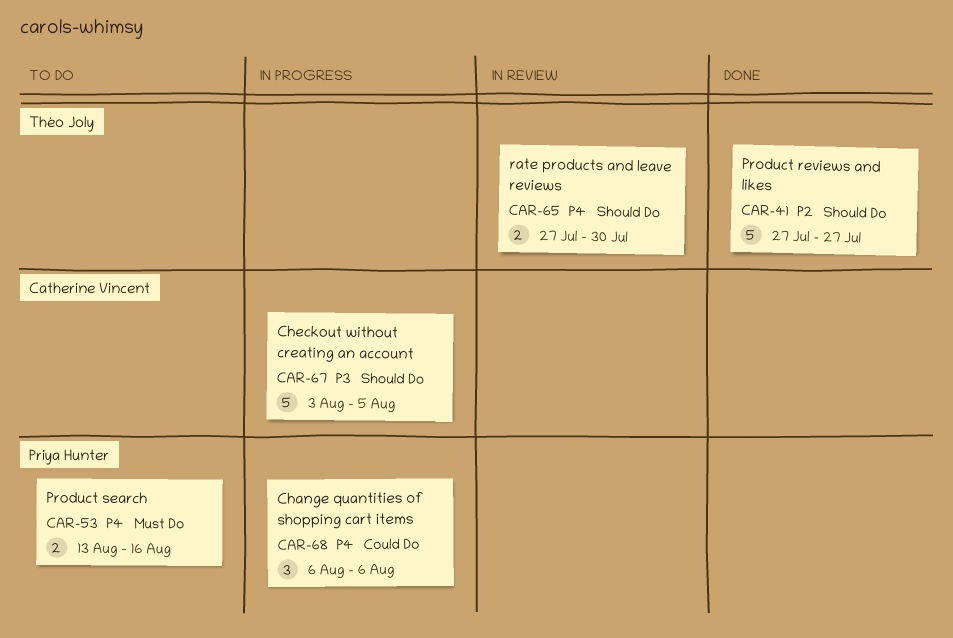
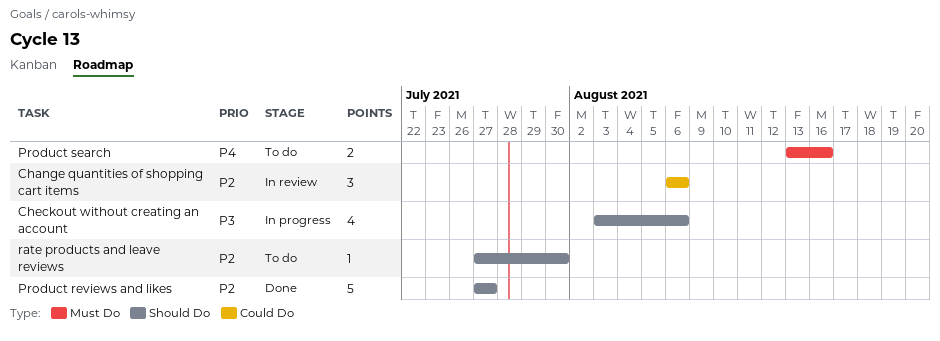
Change quantities of shopping cart items, status: In progress -> In review
Change quantities of shopping cart items, priority: P4 -> P2
Checkout without creating an account, estimate: 5 -> 4
Checkout without creating an account, due: Aug 5 -> Aug 6
rate products and leave reviews, status: In review -> To do
rate products and leave reviews, priority: P4 -> P2
rate products and leave reviews, estimate: 2 -> 1

